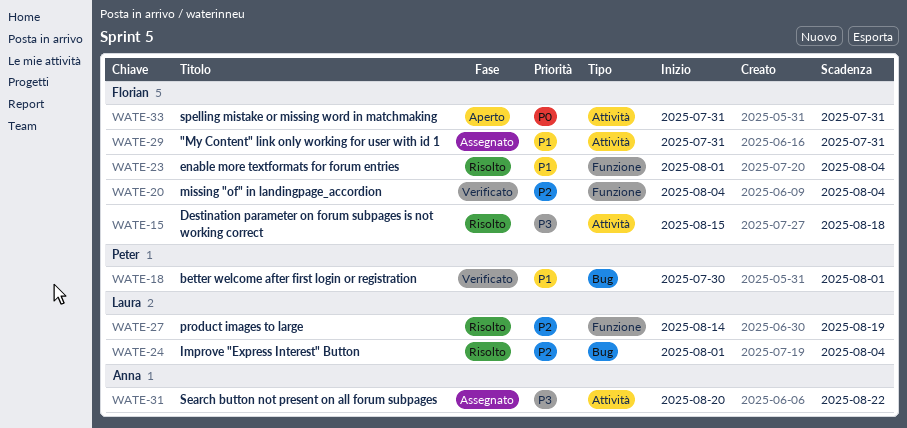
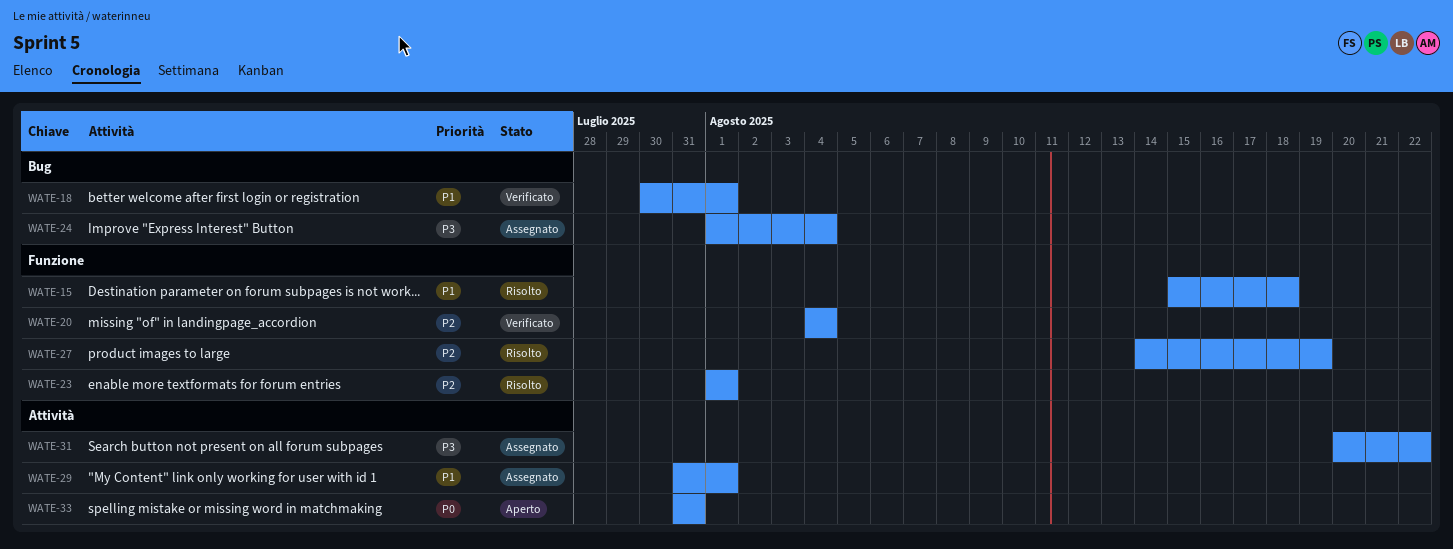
WATE-15, priority: P3 -> P1
WATE-15, label: Attività -> Funzione
WATE-23, priority: P1 -> P2
WATE-23, due: Aug 4 -> Aug 1
WATE-24, status: Risolto -> Assegnato
WATE-24, priority: P2 -> P3
WATE-29, due: Jul 31 -> Aug 1

